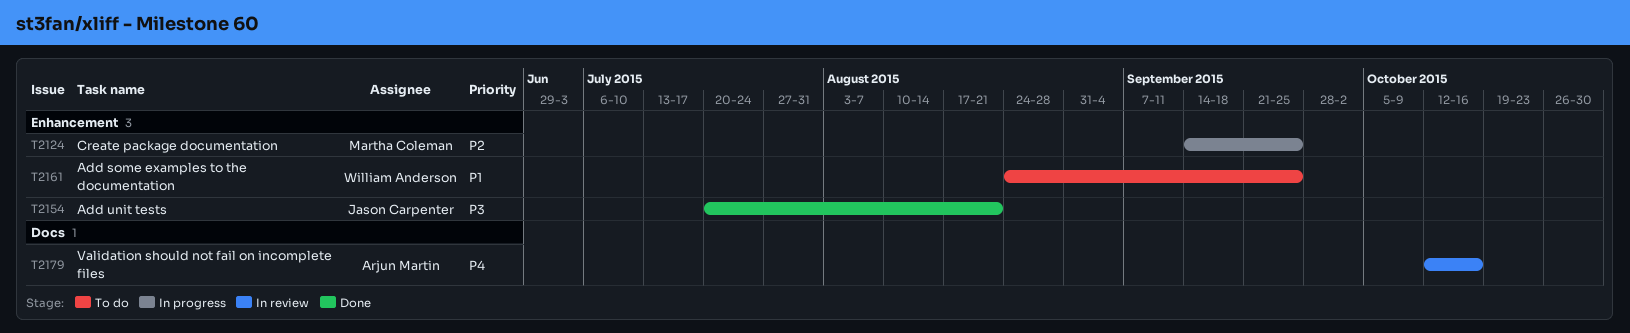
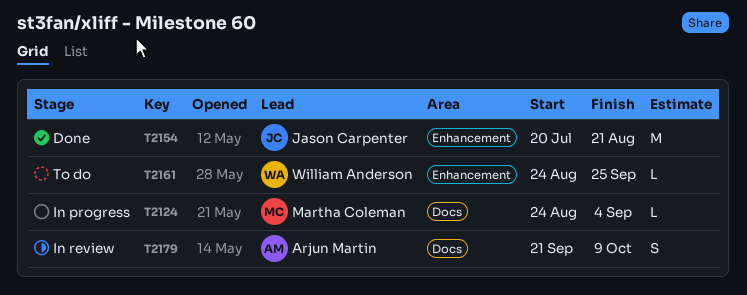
T2124, label: Enhancement -> Docs
T2124, start: Sep 14 -> Aug 24
T2124, due: Sep 25 -> Sep 4
T2179, start: Oct 12 -> Sep 21
T2179, due: Oct 16 -> Oct 9

